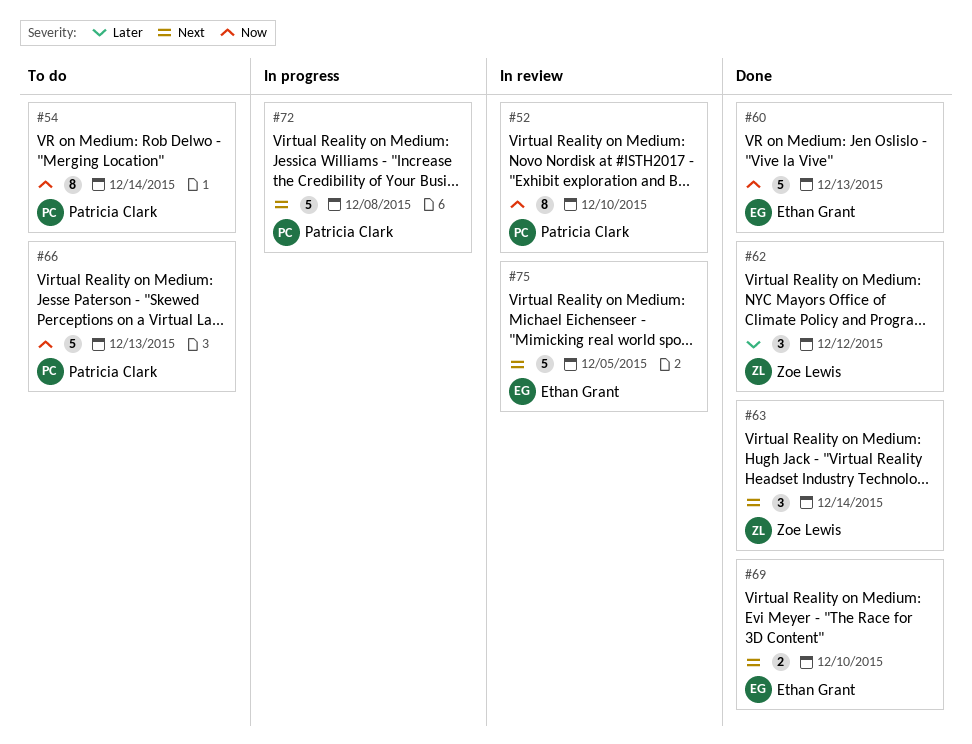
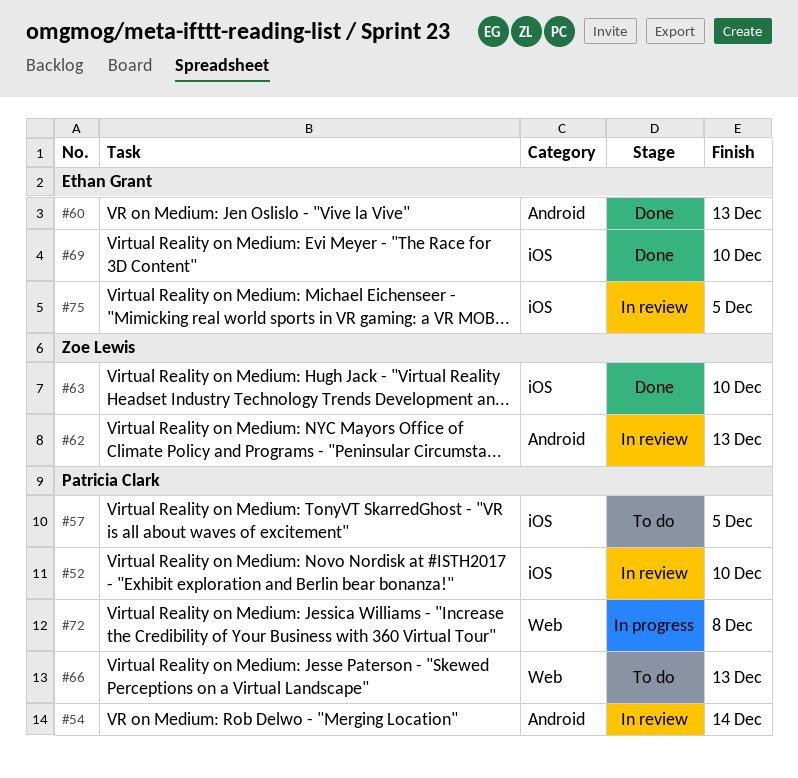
#54, status: To do -> In review
#57: none -> present
#62, status: Done -> In review
#62, due: Dec 12 -> Dec 13
#63, due: Dec 14 -> Dec 10

